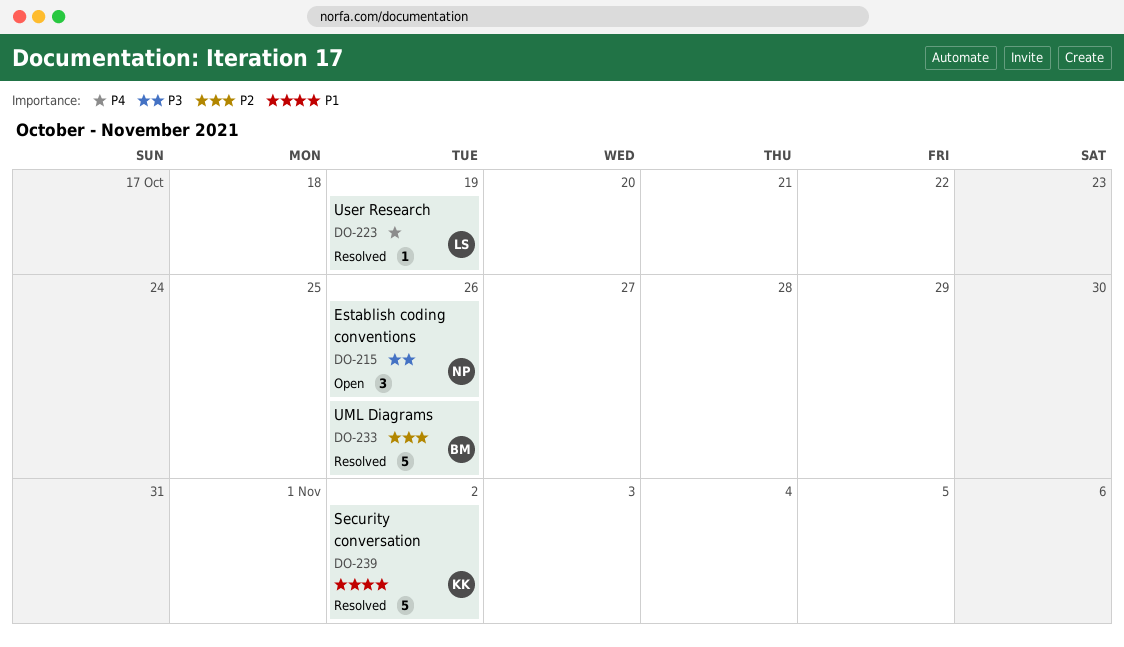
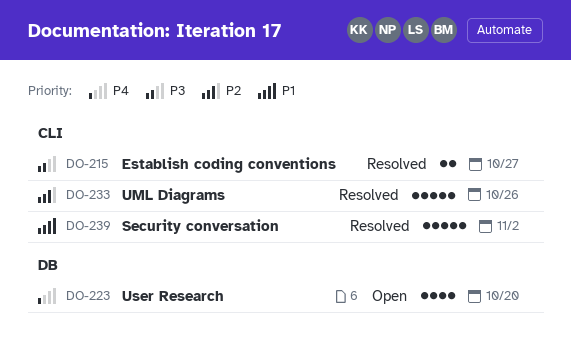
DO-215, status: Open -> Resolved
DO-215, estimate: 3 -> 2
DO-215, due: Oct 26 -> Oct 27
DO-223, status: Resolved -> Open
DO-223, estimate: 1 -> 4
DO-223, due: Oct 19 -> Oct 20

